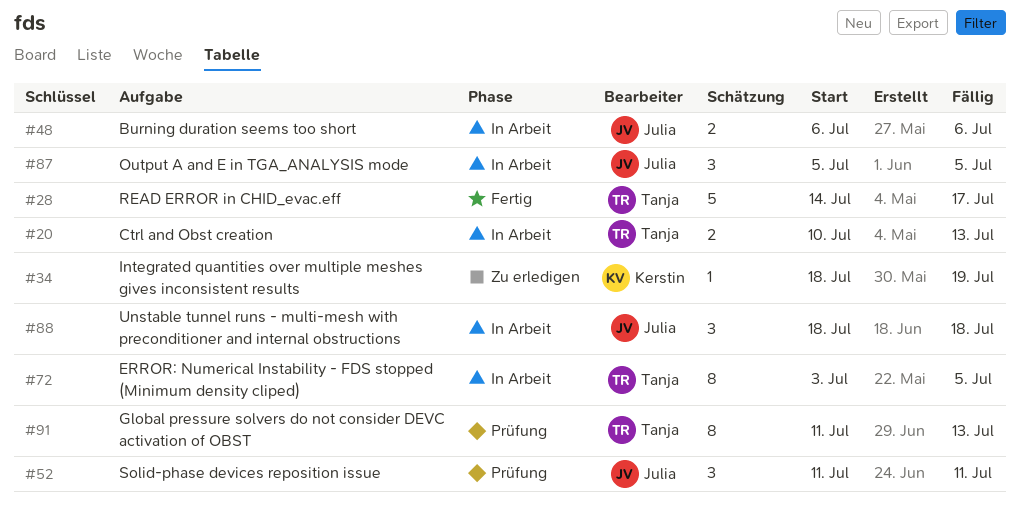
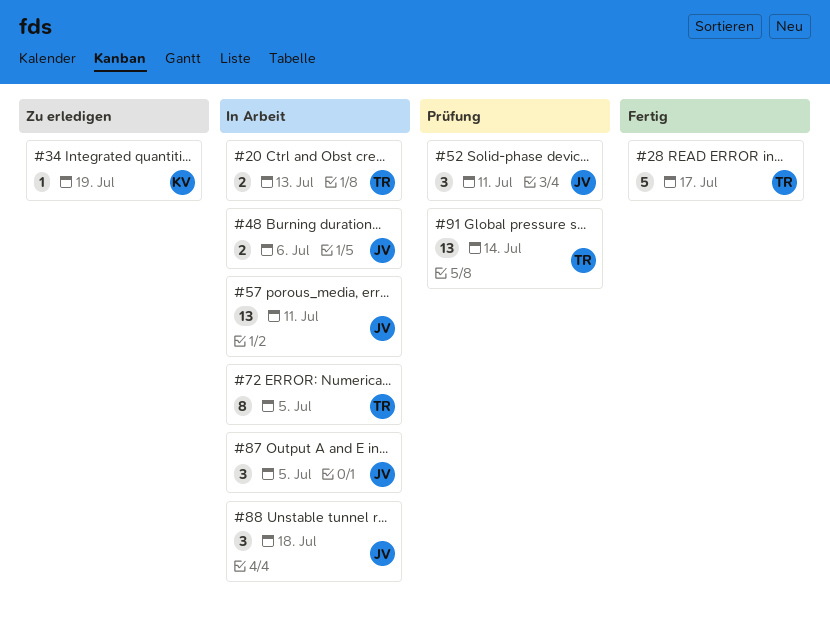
#57: none -> present
#91, estimate: 8 -> 13
#91, due: Jul 13 -> Jul 14

